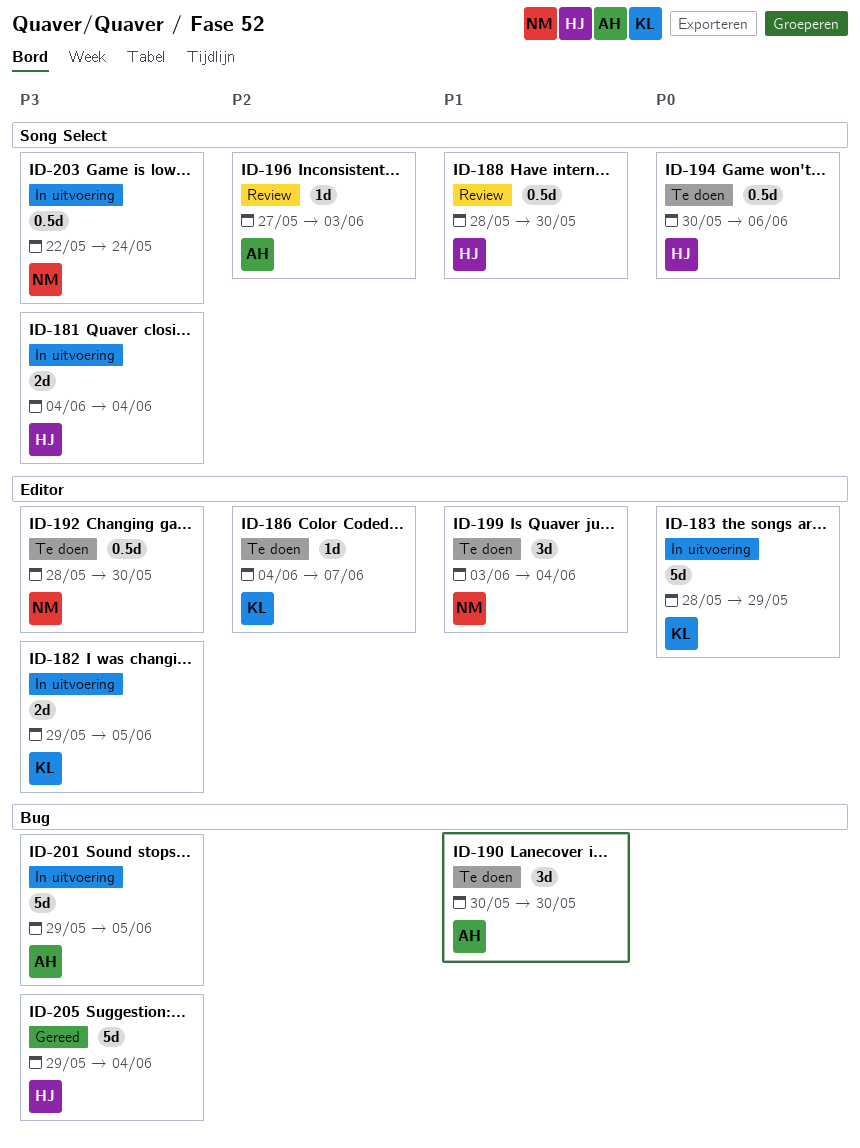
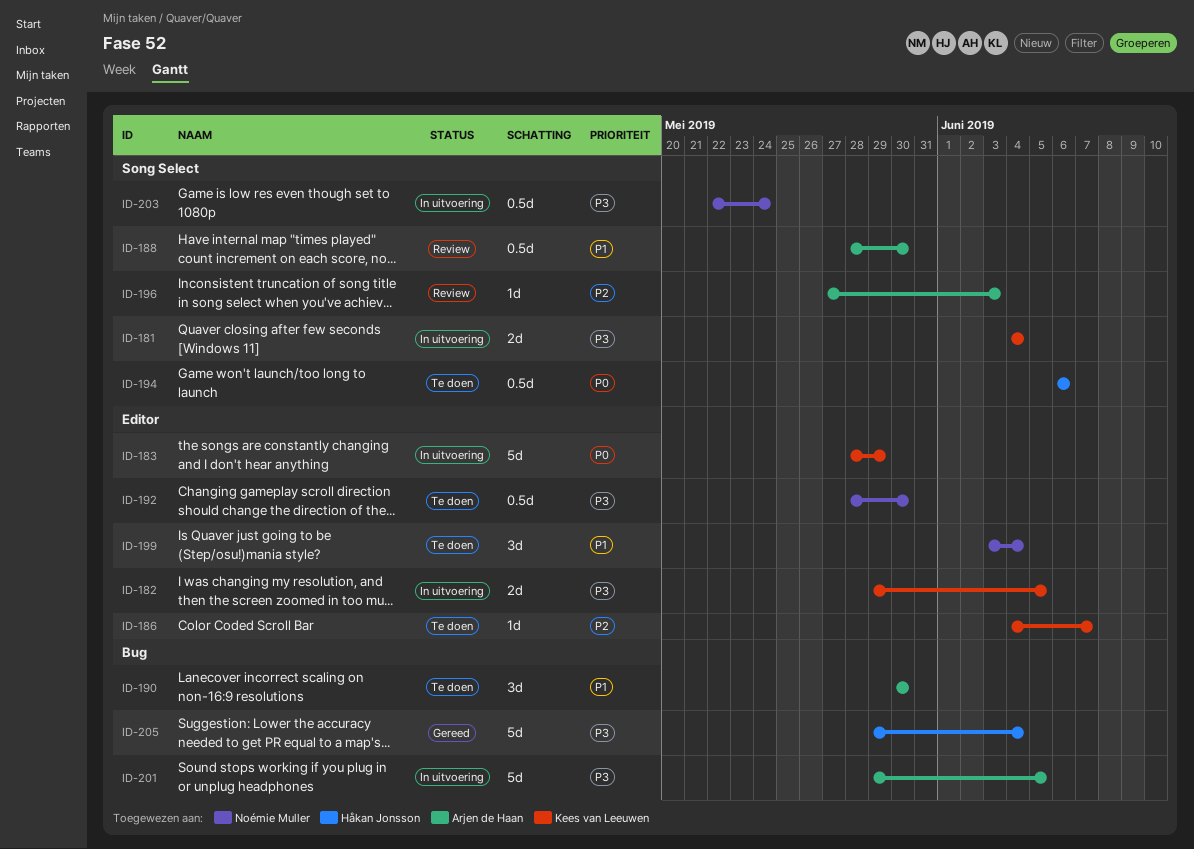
ID-181, owner: Håkan Jonsson -> Kees van Leeuwen
ID-188, owner: Håkan Jonsson -> Arjen de Haan
ID-194, start: May 30 -> Jun 6

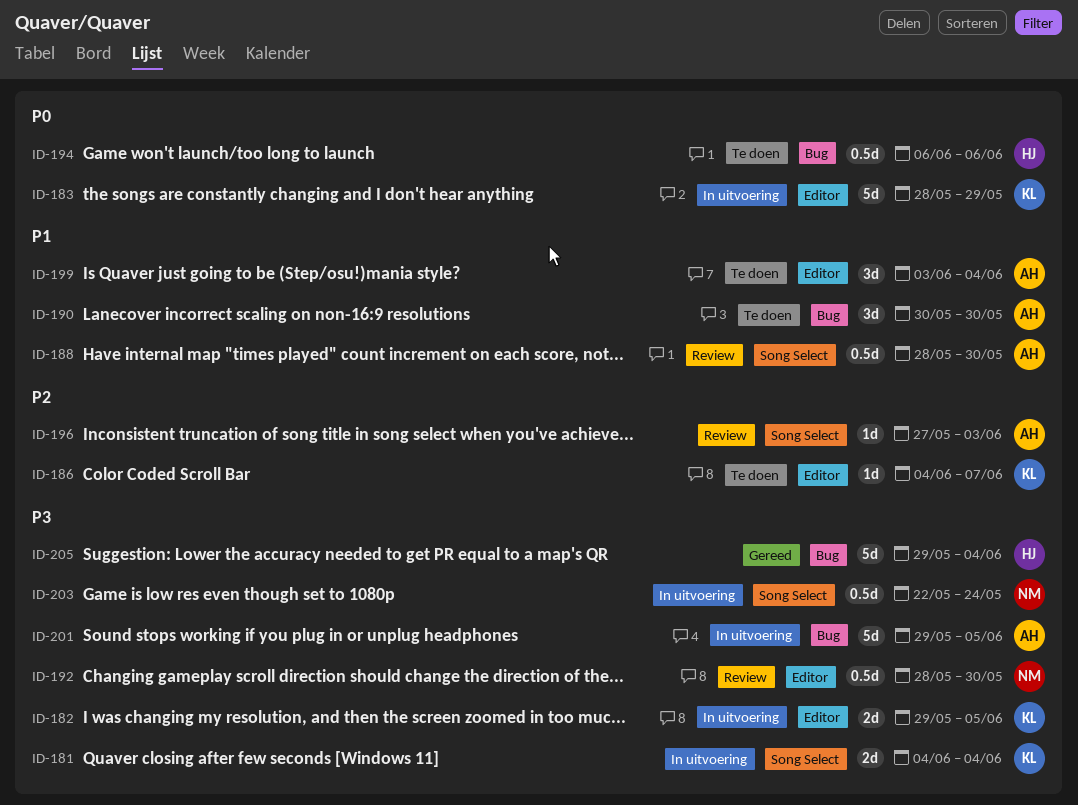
ID-192, status: Te doen -> Review
ID-194, label: Song Select -> Bug
ID-199, owner: Noémie Muller -> Arjen de Haan

